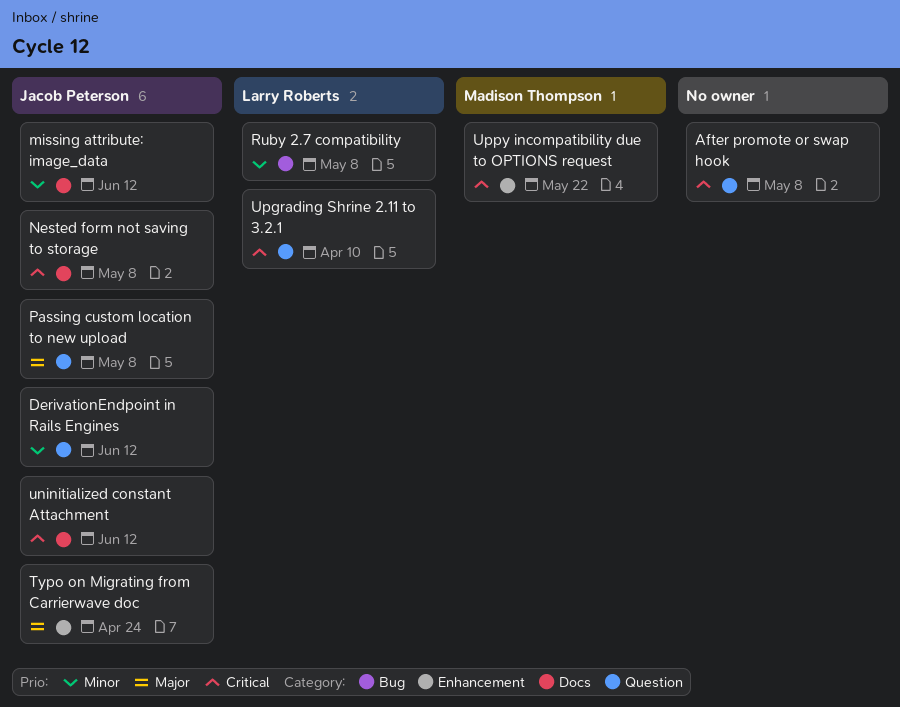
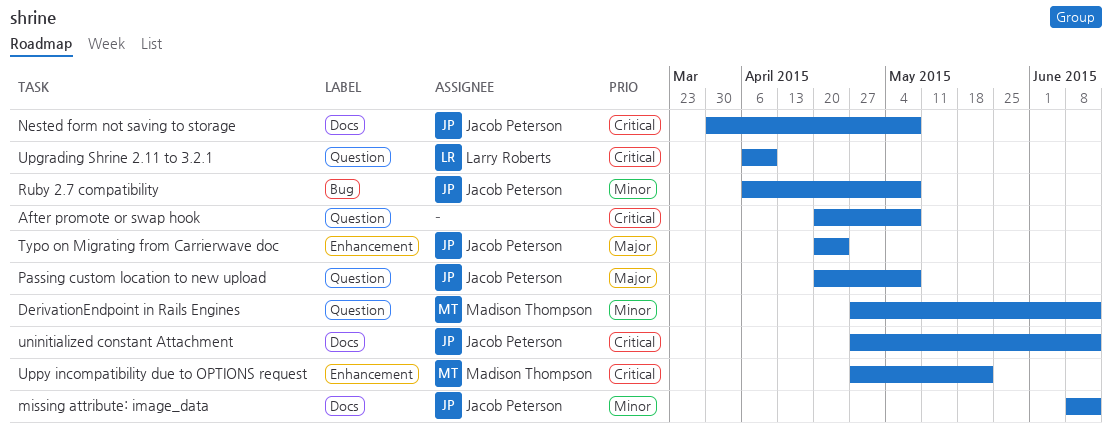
DerivationEndpoint in Rails Engines, owner: Jacob Peterson -> Madison Thompson
Ruby 2.7 compatibility, owner: Larry Roberts -> Jacob Peterson

